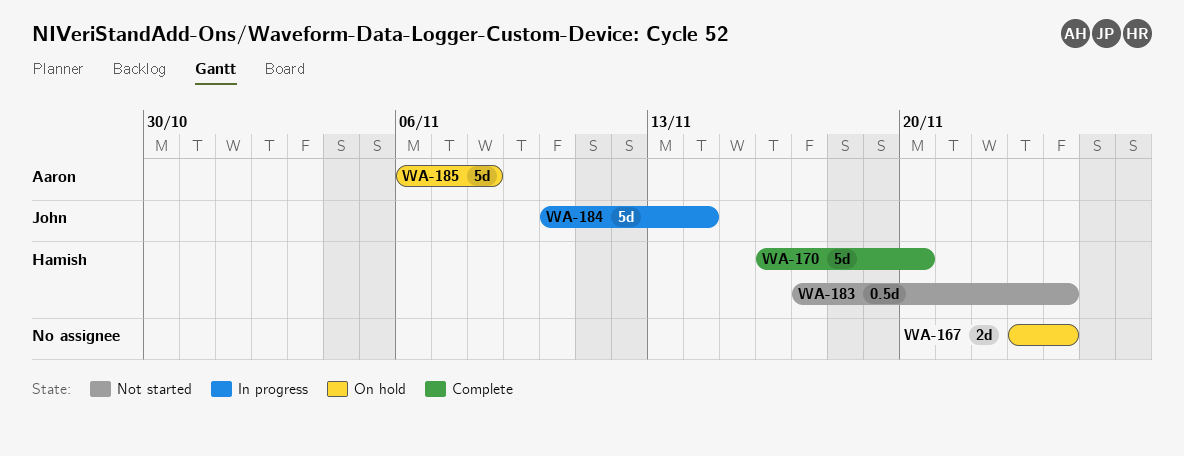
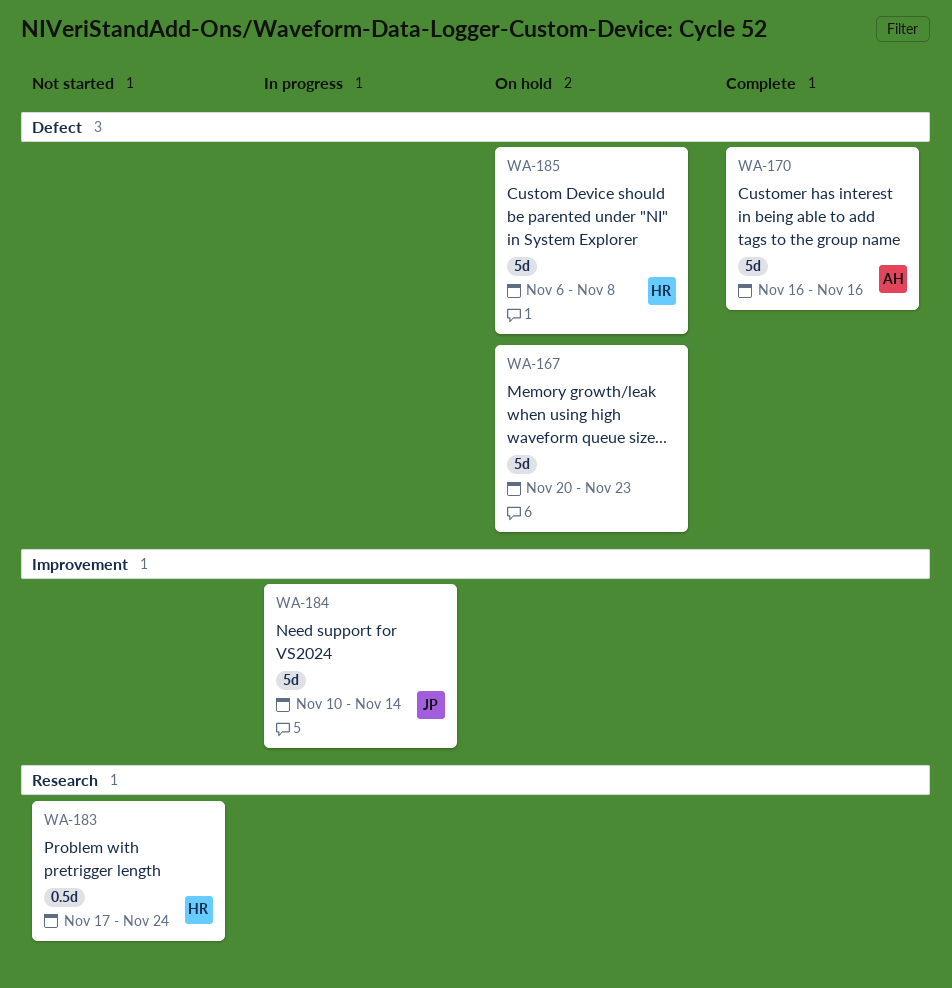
WA-167, estimate: 2d -> 5d
WA-167, start: Nov 23 -> Nov 20
WA-167, due: Nov 24 -> Nov 23
WA-170, owner: Hamish -> Aaron
WA-170, due: Nov 20 -> Nov 16
WA-185, owner: Aaron -> Hamish

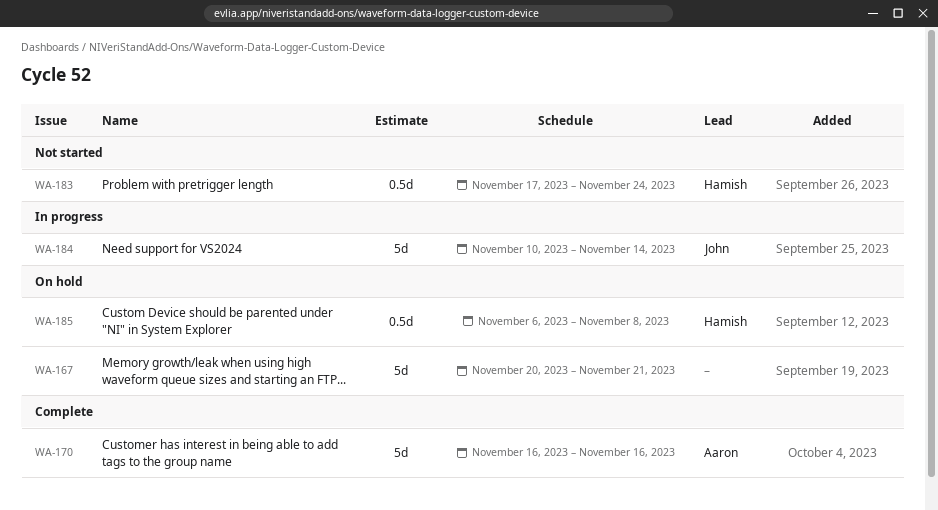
WA-167, due: Nov 23 -> Nov 21
WA-185, estimate: 5d -> 0.5d

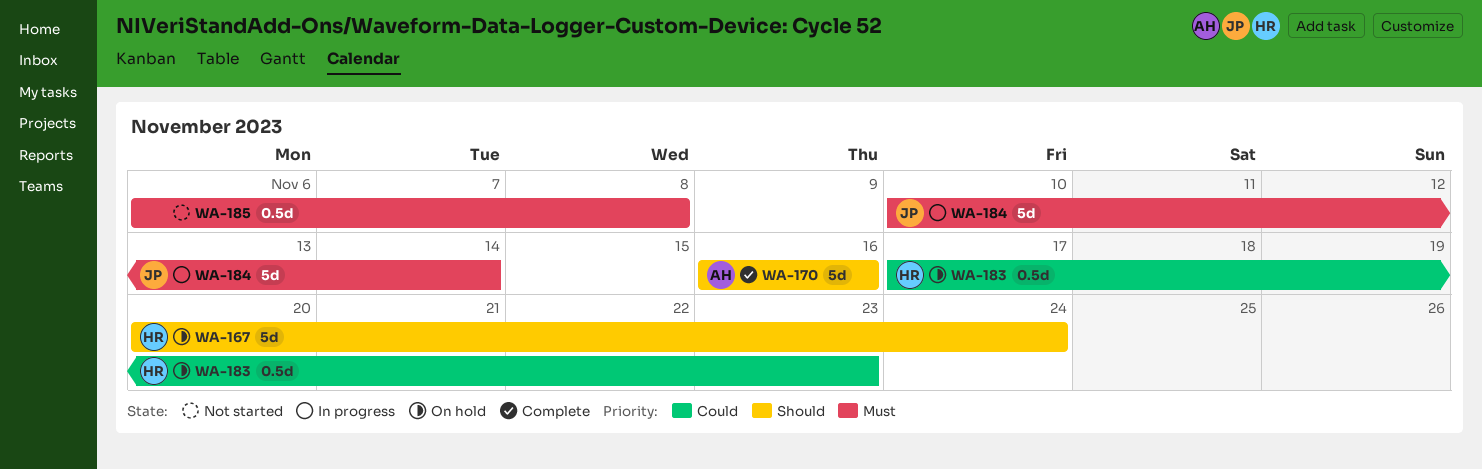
WA-167, owner: none -> Hamish
WA-167, due: Nov 21 -> Nov 24
WA-183, status: Not started -> On hold
WA-183, due: Nov 24 -> Nov 23
WA-185, status: On hold -> Not started
WA-185, owner: Hamish -> none

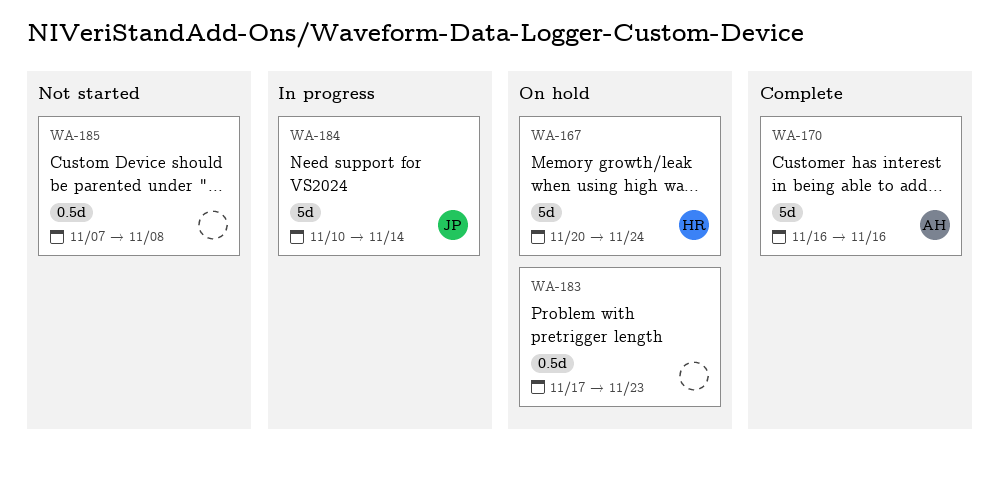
WA-183, owner: HR -> none
WA-185, start: Nov 6 -> Nov 7

